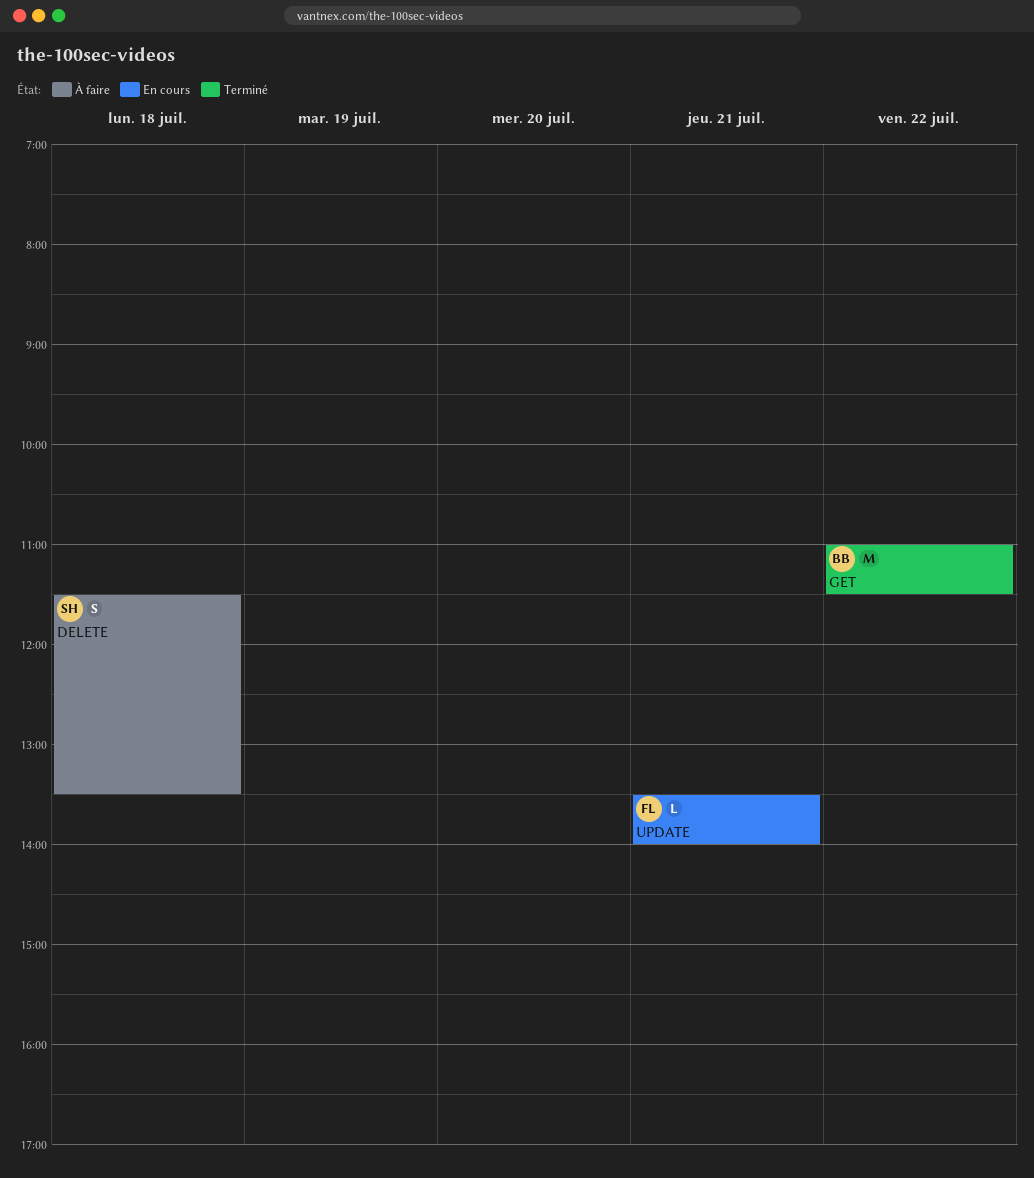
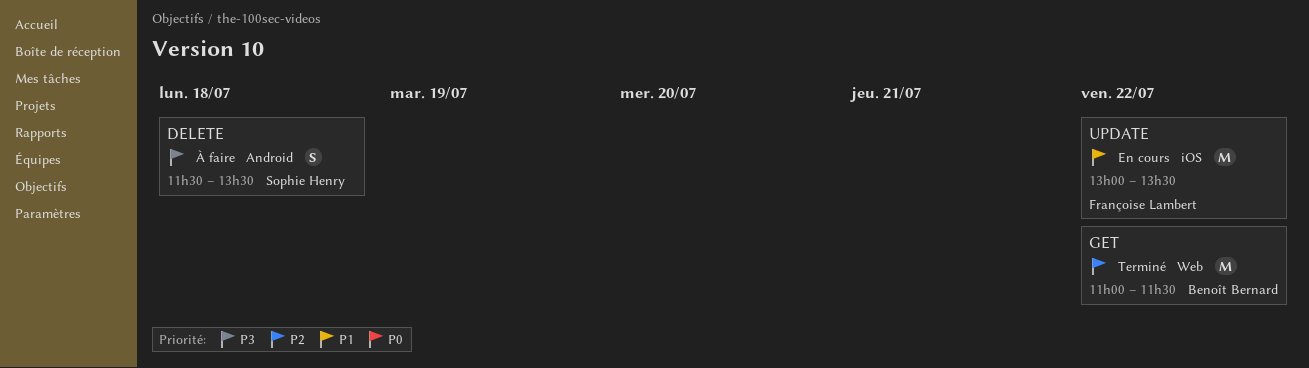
UPDATE, estimate: L -> M
UPDATE, day: Jul 21 -> Jul 22
UPDATE, begins: 13:30 -> 13:00
UPDATE, ends: 14:00 -> 13:30

